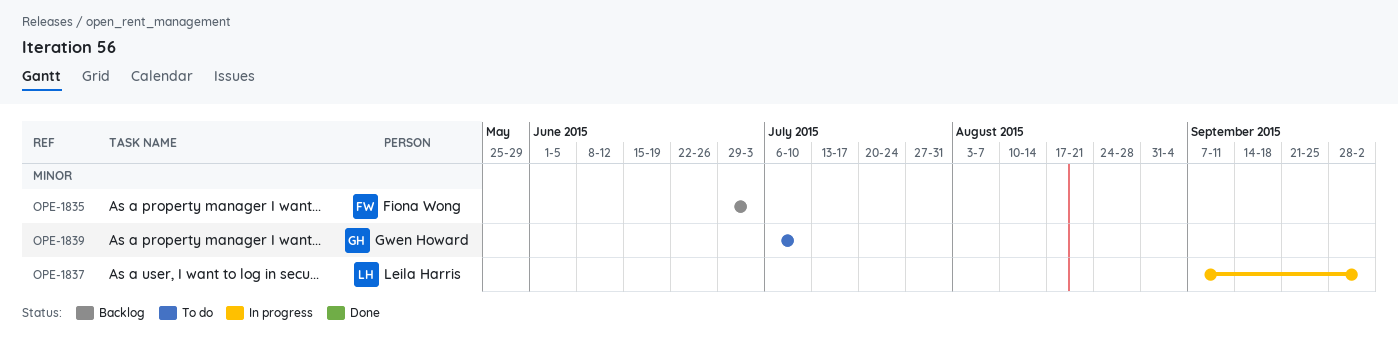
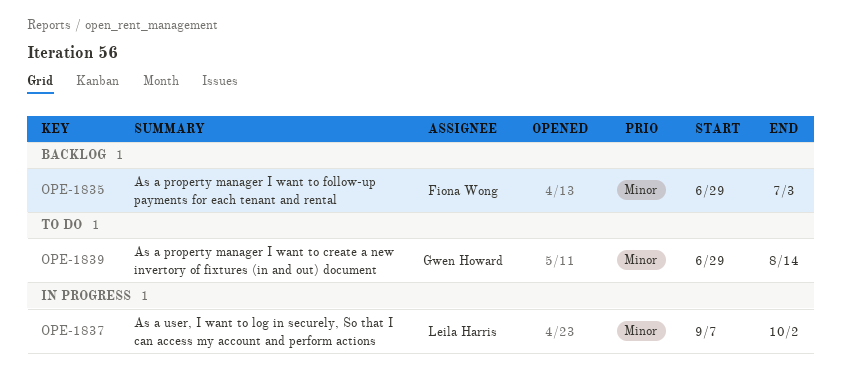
OPE-1839, start: Jul 6 -> Jun 29
OPE-1839, due: Jul 10 -> Aug 14

